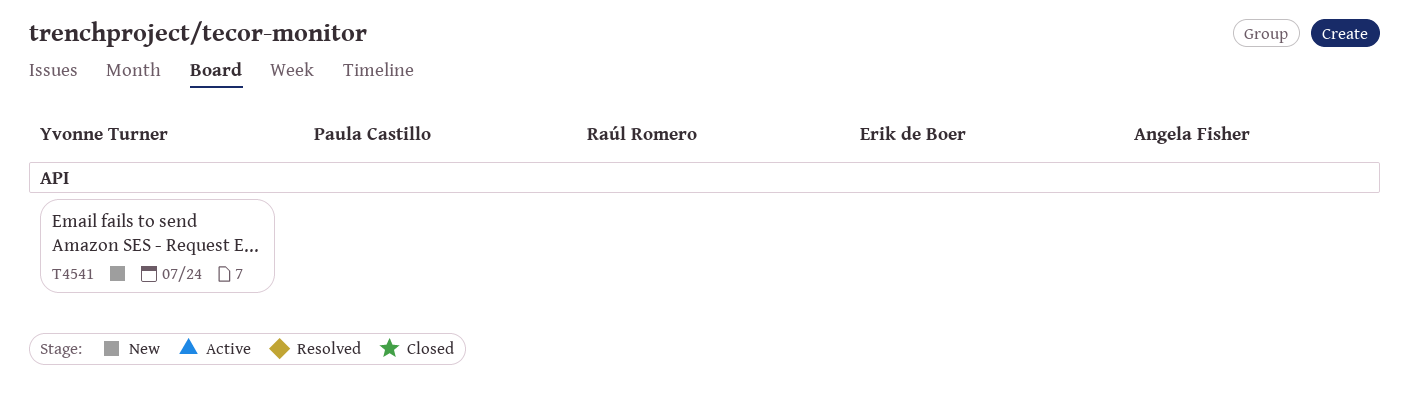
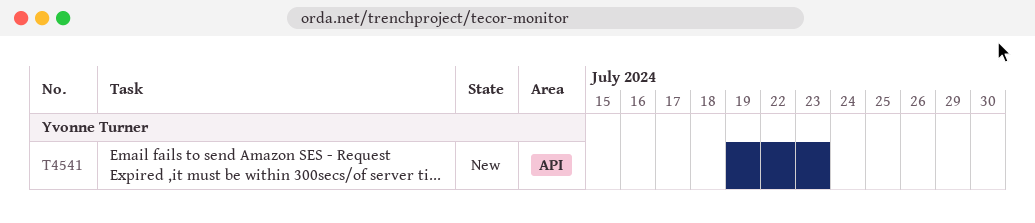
T4541, due: Jul 24 -> Jul 23

